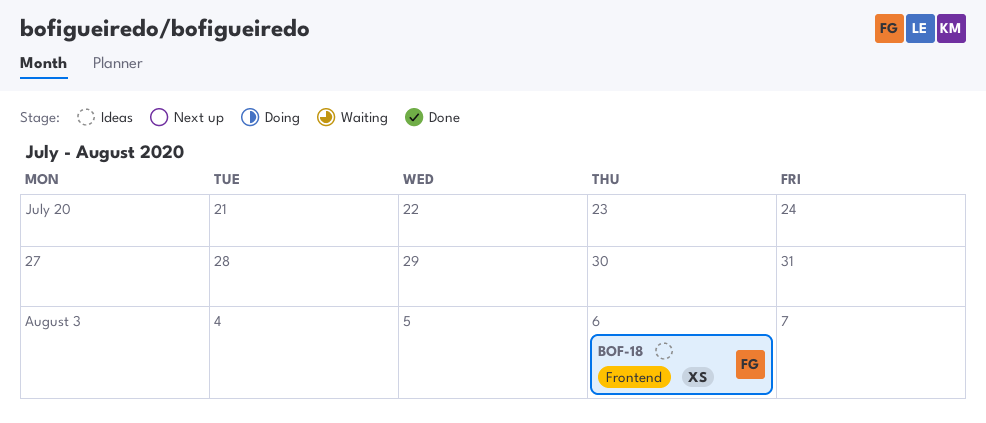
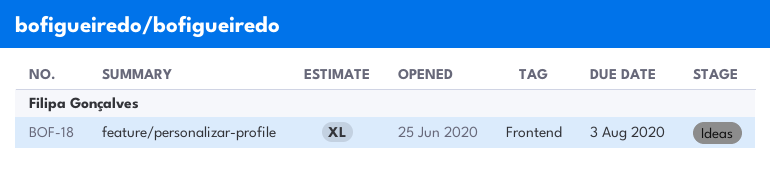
BOF-18, estimate: XS -> XL
BOF-18, due: Aug 6 -> Aug 3

